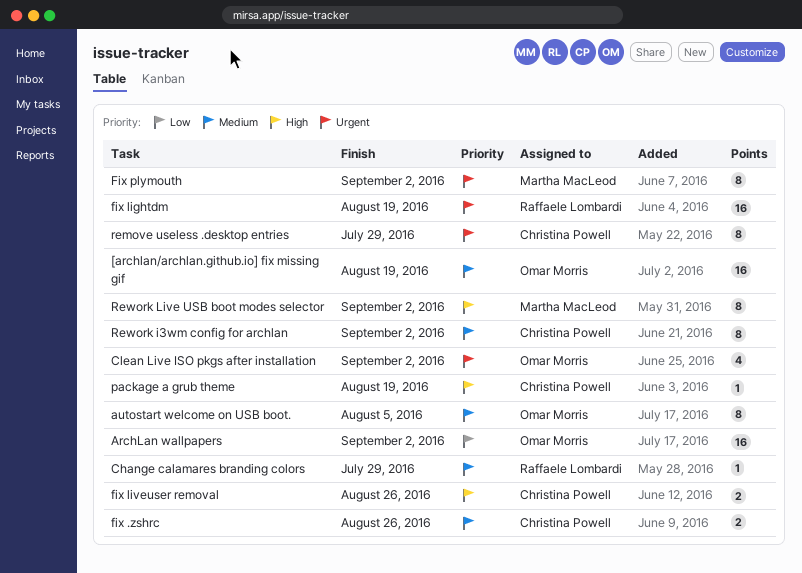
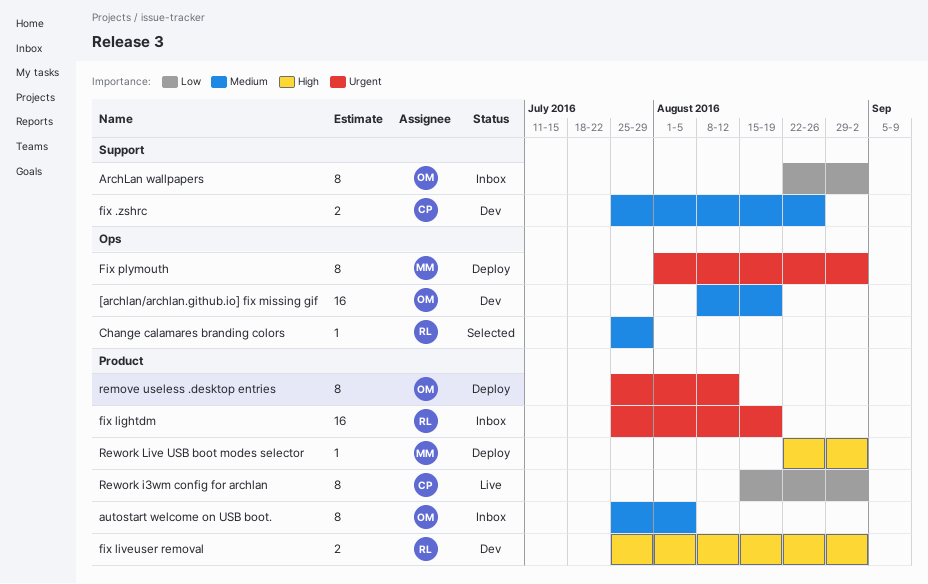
ArchLan wallpapers, estimate: 16 -> 8
Clean Live ISO pkgs after installation: present -> none
fix liveuser removal, owner: Christina Powell -> Raffaele Lombardi
fix liveuser removal, due: Aug 26 -> Sep 2
package a grub theme: present -> none
remove useless .desktop entries, owner: Christina Powell -> Omar Morris
remove useless .desktop entries, due: Jul 29 -> Aug 12
Rework i3wm config for archlan, priority: Medium -> Low
Rework Live USB boot modes selector, estimate: 8 -> 1

